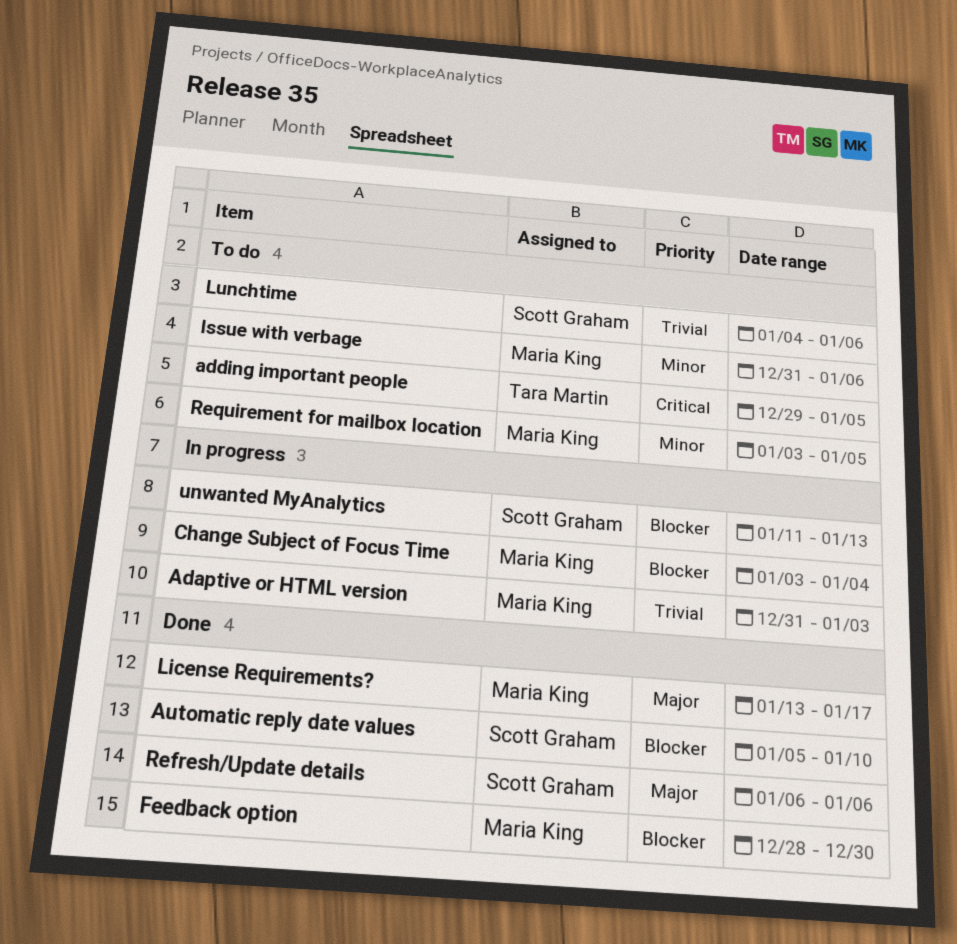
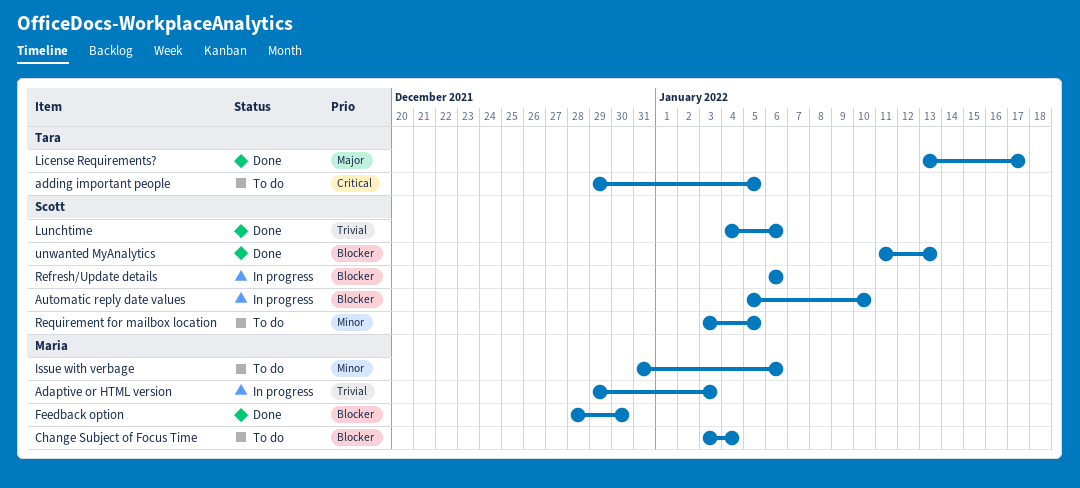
Adaptive or HTML version, start: Dec 31 -> Dec 29
Automatic reply date values, status: Done -> In progress
Change Subject of Focus Time, status: In progress -> To do
License Requirements?, owner: Maria King -> Tara Martin
Lunchtime, status: To do -> Done
Refresh/Update details, status: Done -> In progress
Refresh/Update details, priority: Major -> Blocker
Requirement for mailbox location, owner: Maria King -> Scott Graham
unwanted MyAnalytics, status: In progress -> Done

